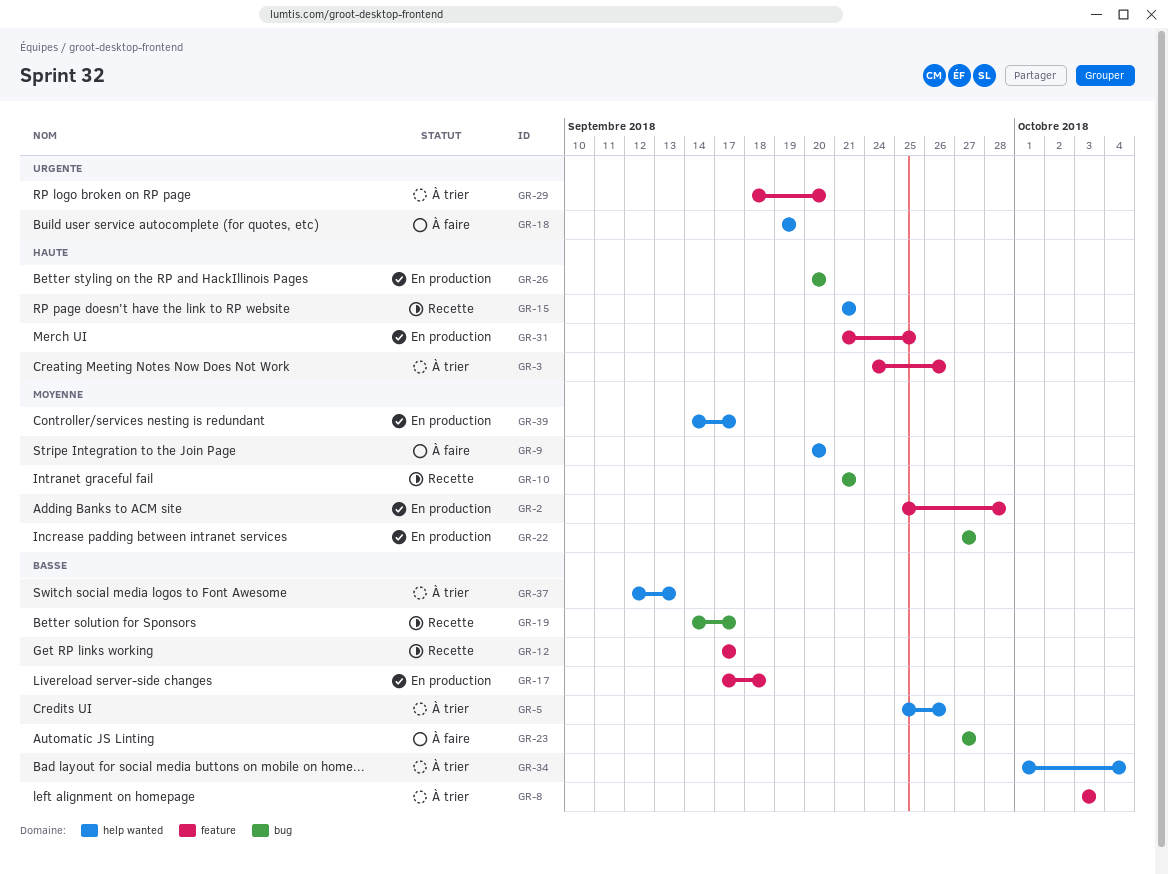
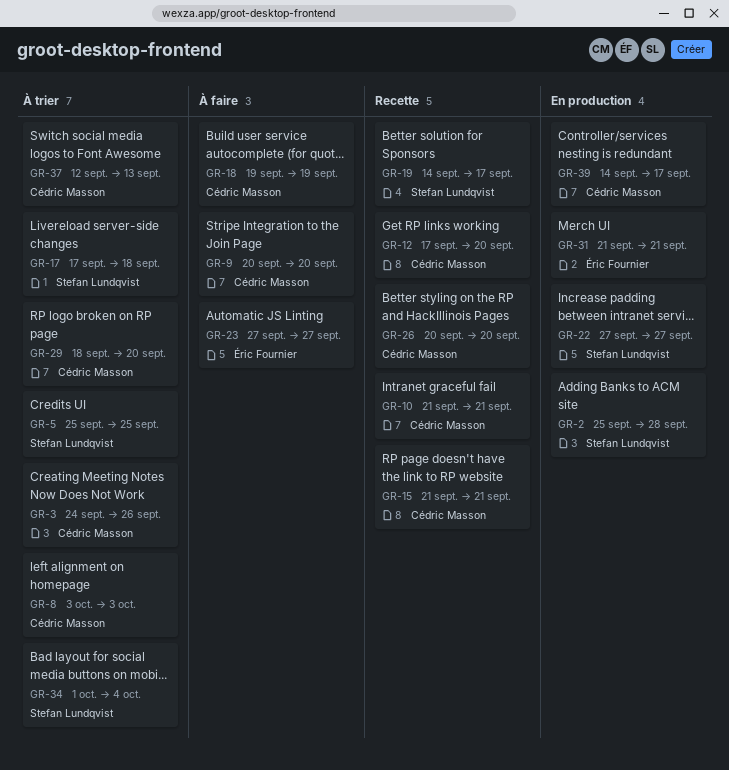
GR-5, due: Sep 26 -> Sep 25
GR-12, due: Sep 17 -> Sep 20
GR-17, status: En production -> À trier
GR-26, status: En production -> Recette
GR-31, due: Sep 25 -> Sep 21

